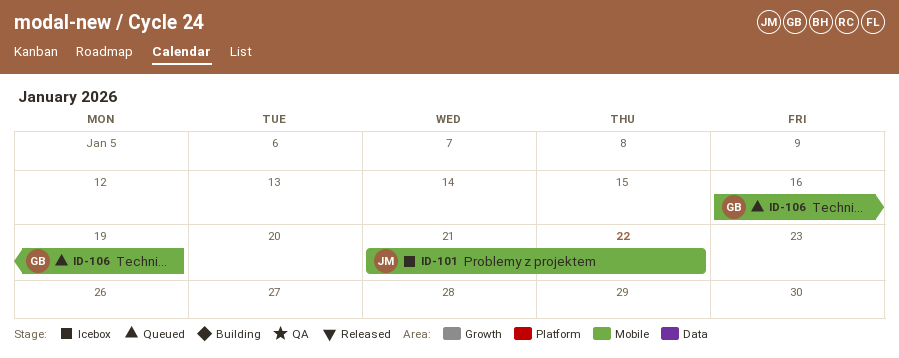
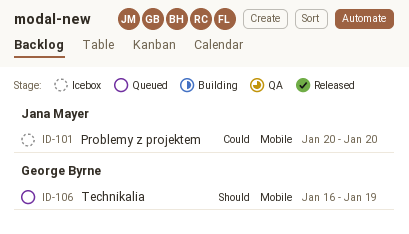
ID-101, start: Jan 21 -> Jan 20
ID-101, due: Jan 22 -> Jan 20

